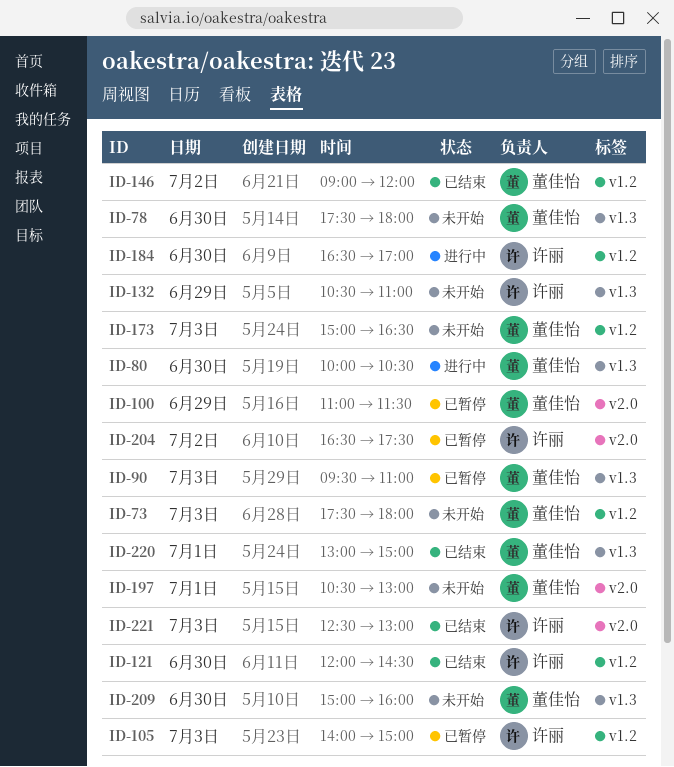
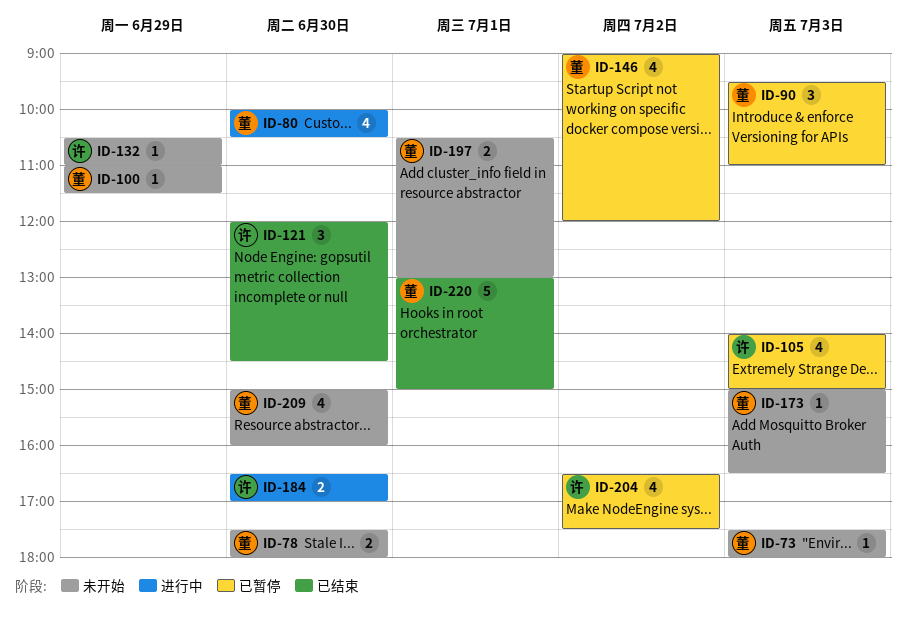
ID-100, status: 已暂停 -> 未开始
ID-146, status: 已结束 -> 已暂停
ID-221: present -> none

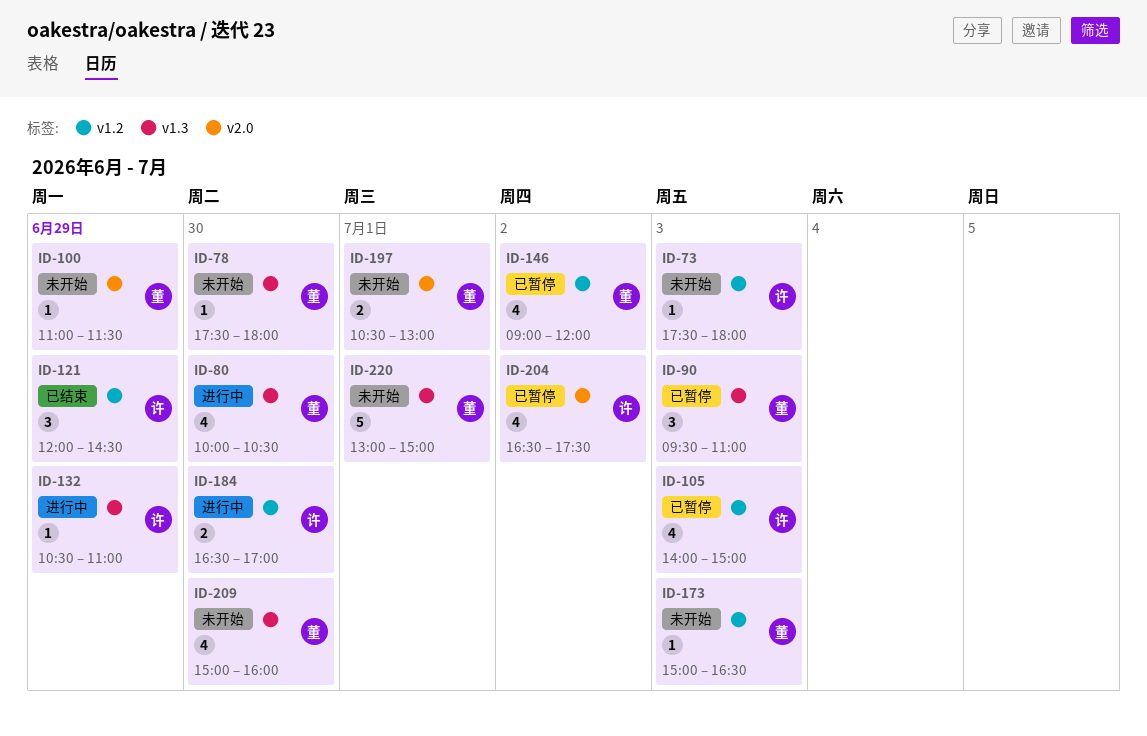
ID-73, owner: 董 -> 许
ID-78, estimate: 2 -> 1
ID-121, day: Jun 30 -> Jun 29
ID-132, status: 未开始 -> 进行中
ID-220, status: 已结束 -> 未开始

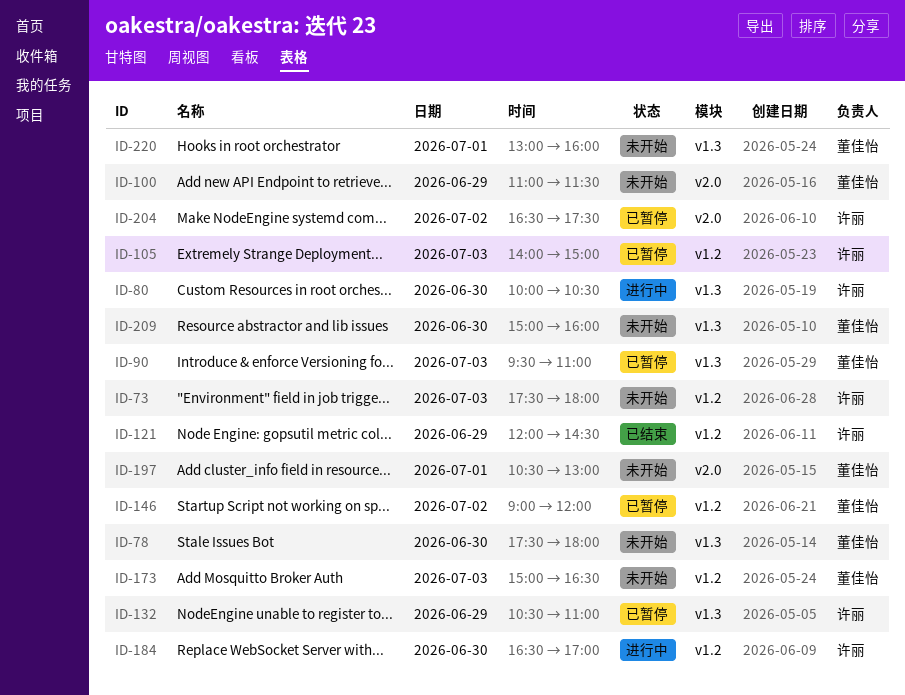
ID-80, owner: 董佳怡 -> 许丽
ID-132, status: 进行中 -> 已暂停
ID-220, ends: 15:00 -> 16:00

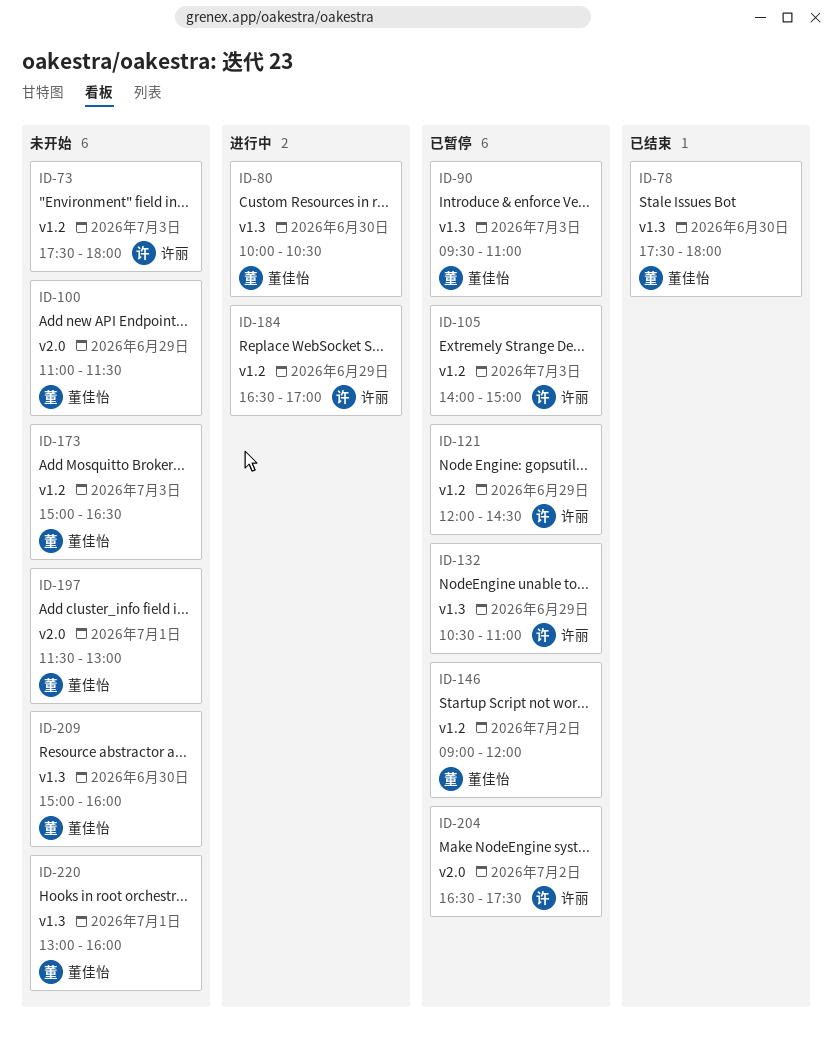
ID-78, status: 未开始 -> 已结束
ID-80, owner: 许丽 -> 董佳怡
ID-121, status: 已结束 -> 已暂停
ID-184, day: Jun 30 -> Jun 29
ID-197, begins: 10:30 -> 11:30

